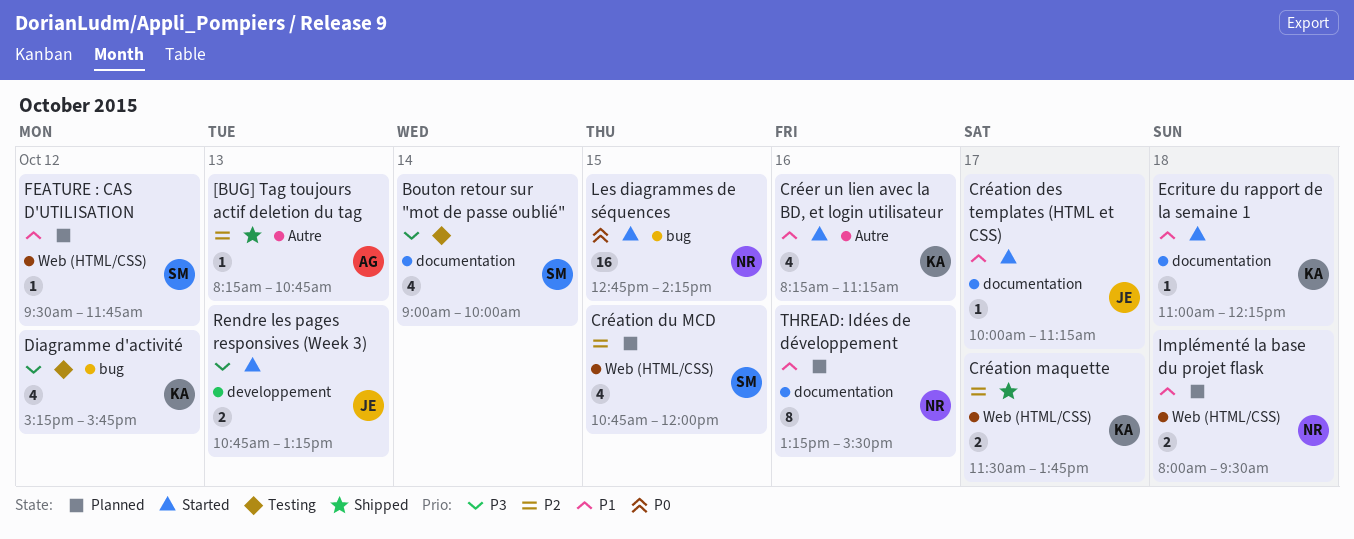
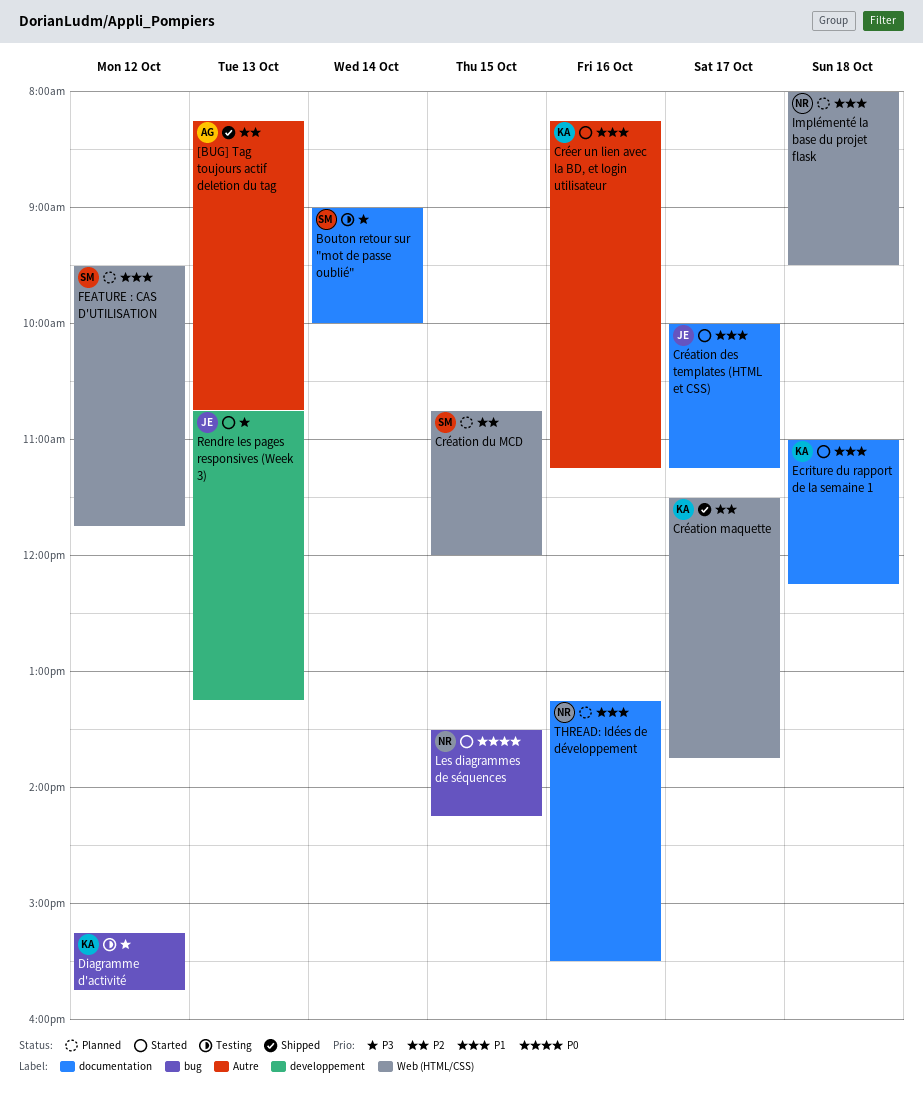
Les diagrammes de séquences, begins: 12:45 -> 13:30

